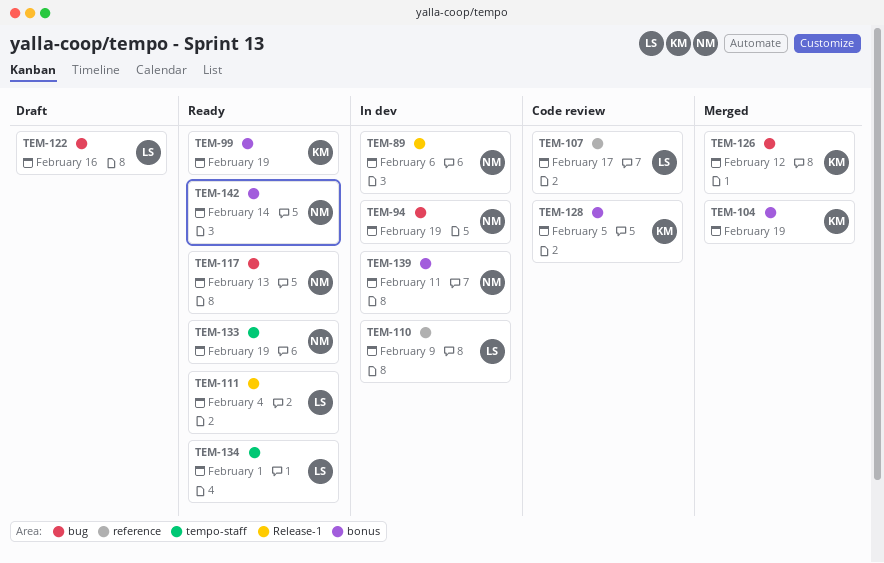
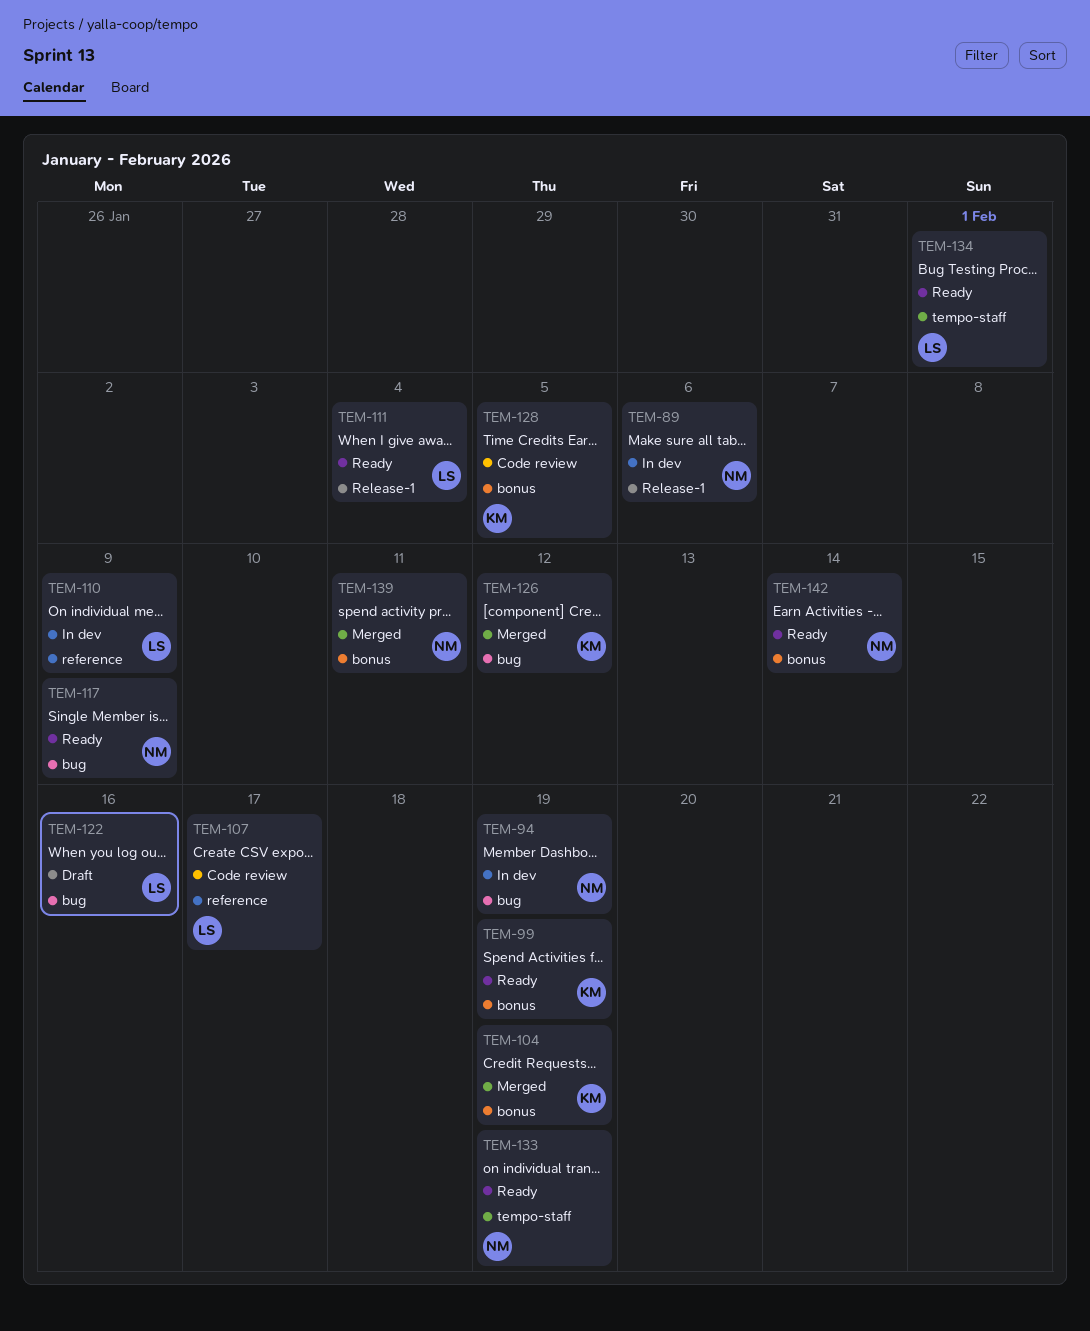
TEM-117, due: Feb 13 -> Feb 9
TEM-139, status: In dev -> Merged

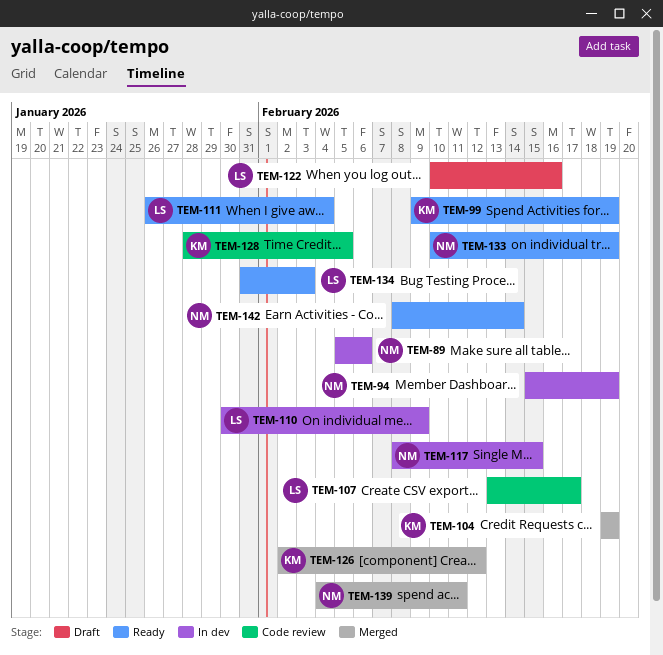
TEM-117, status: Ready -> In dev
TEM-117, due: Feb 9 -> Feb 15
TEM-134, due: Feb 1 -> Feb 3

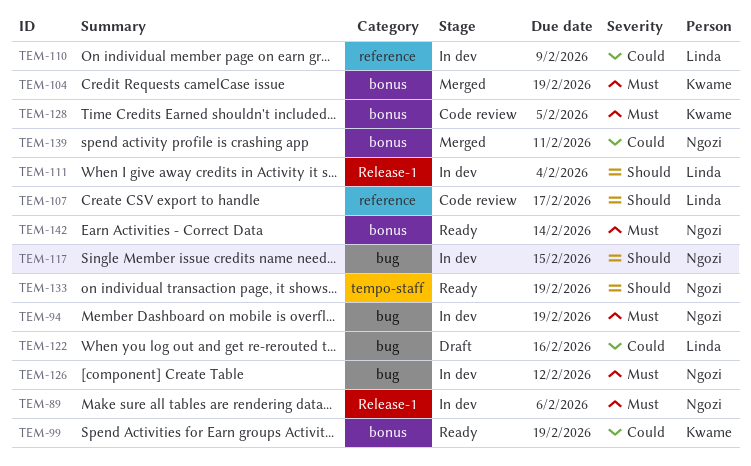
TEM-111, status: Ready -> In dev
TEM-126, status: Merged -> In dev
TEM-126, owner: Kwame -> Ngozi
TEM-134: present -> none

